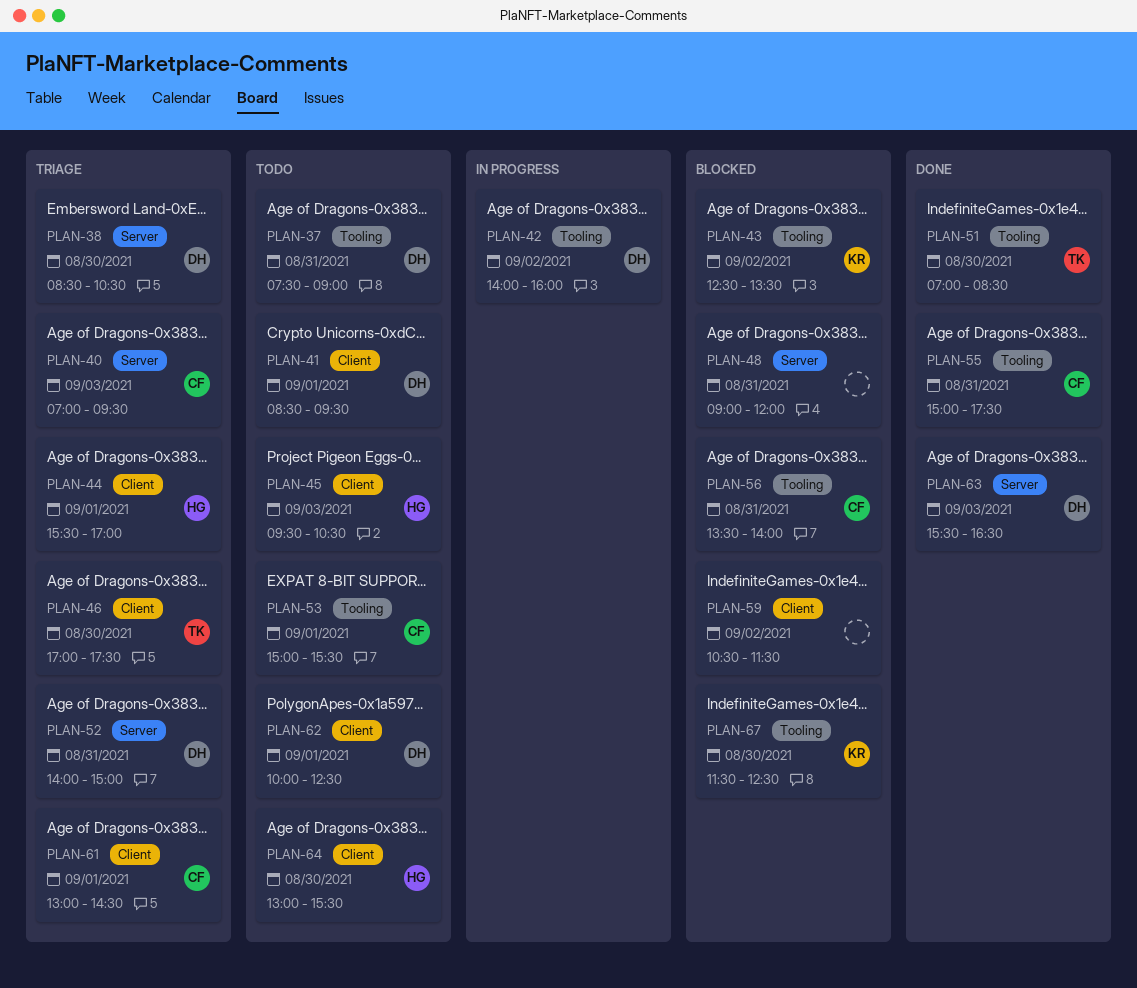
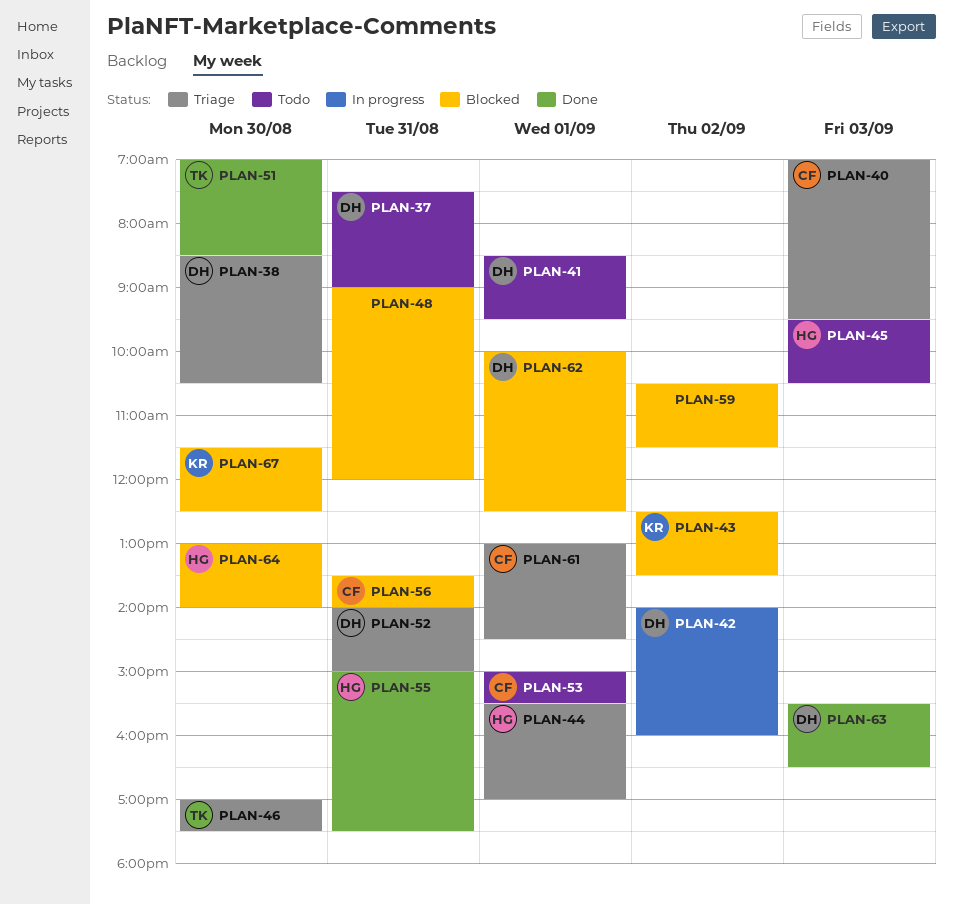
PLAN-55, owner: CF -> HG
PLAN-62, status: Todo -> Blocked
PLAN-64, status: Todo -> Blocked
PLAN-64, ends: 15:30 -> 14:00

